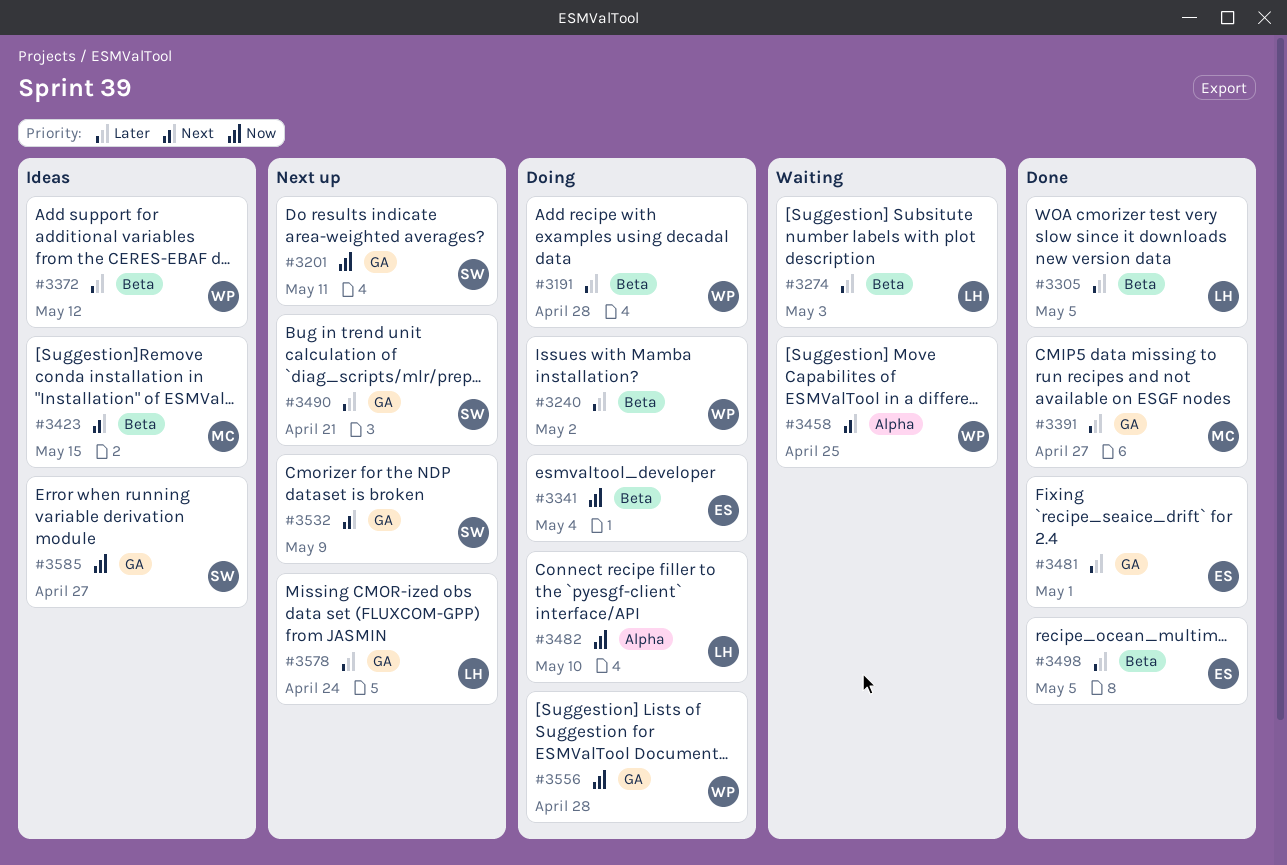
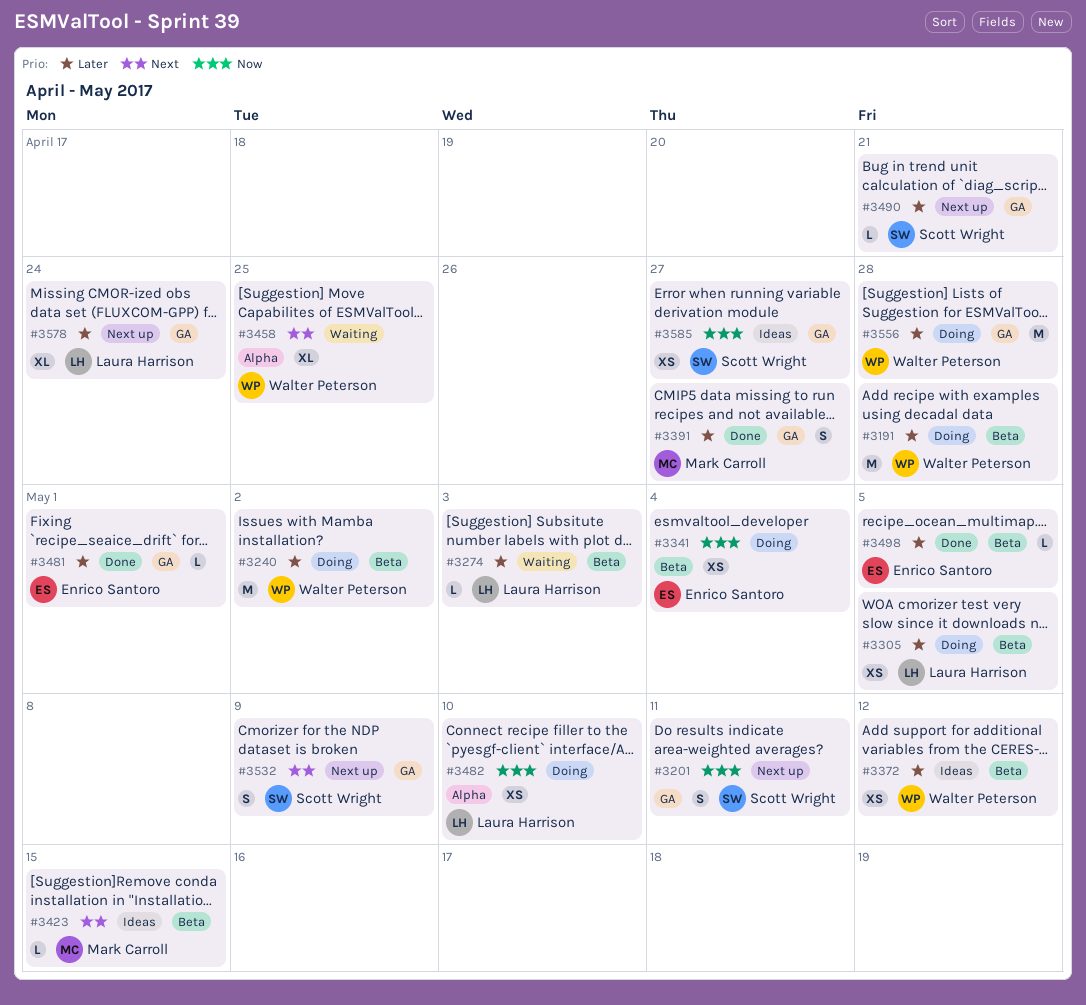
#3305, status: Done -> Doing
#3556, priority: Now -> Later

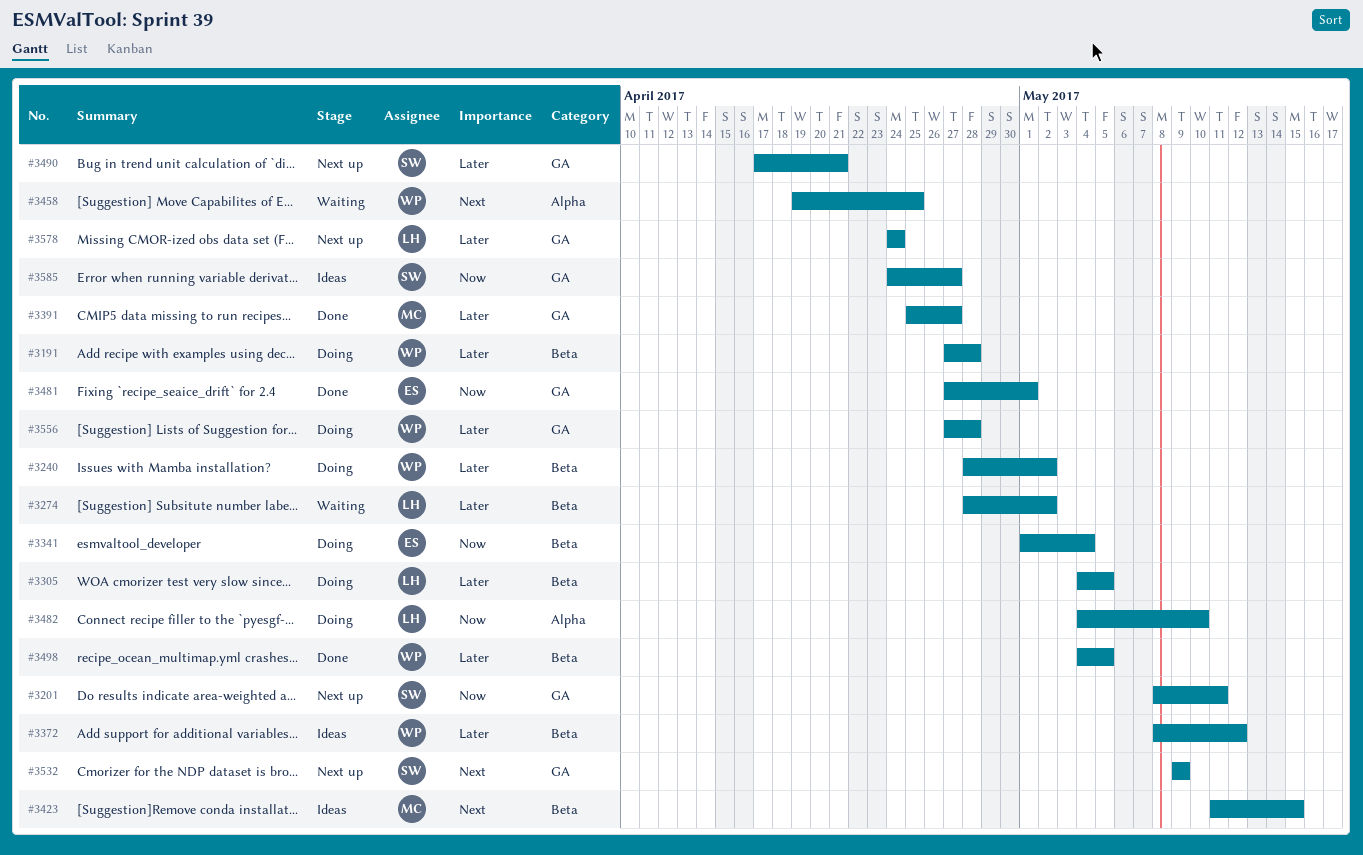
#3274, due: May 3 -> May 2
#3481, priority: Later -> Now
#3498, owner: Enrico Santoro -> Walter Peterson

